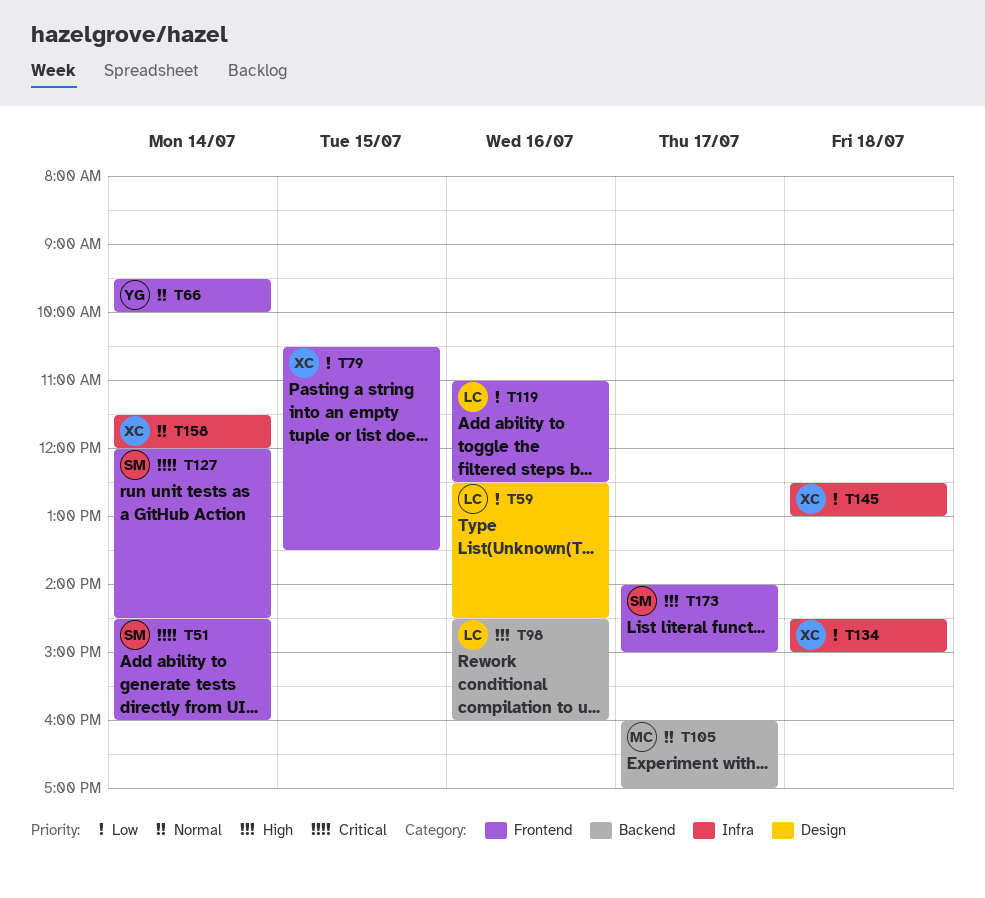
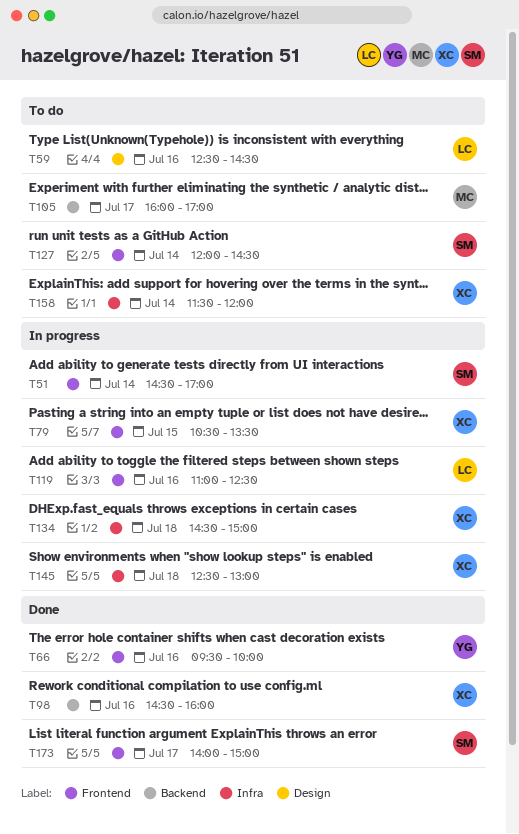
T51, ends: 16:00 -> 17:00
T66, day: Jul 14 -> Jul 16
T98, owner: LC -> XC

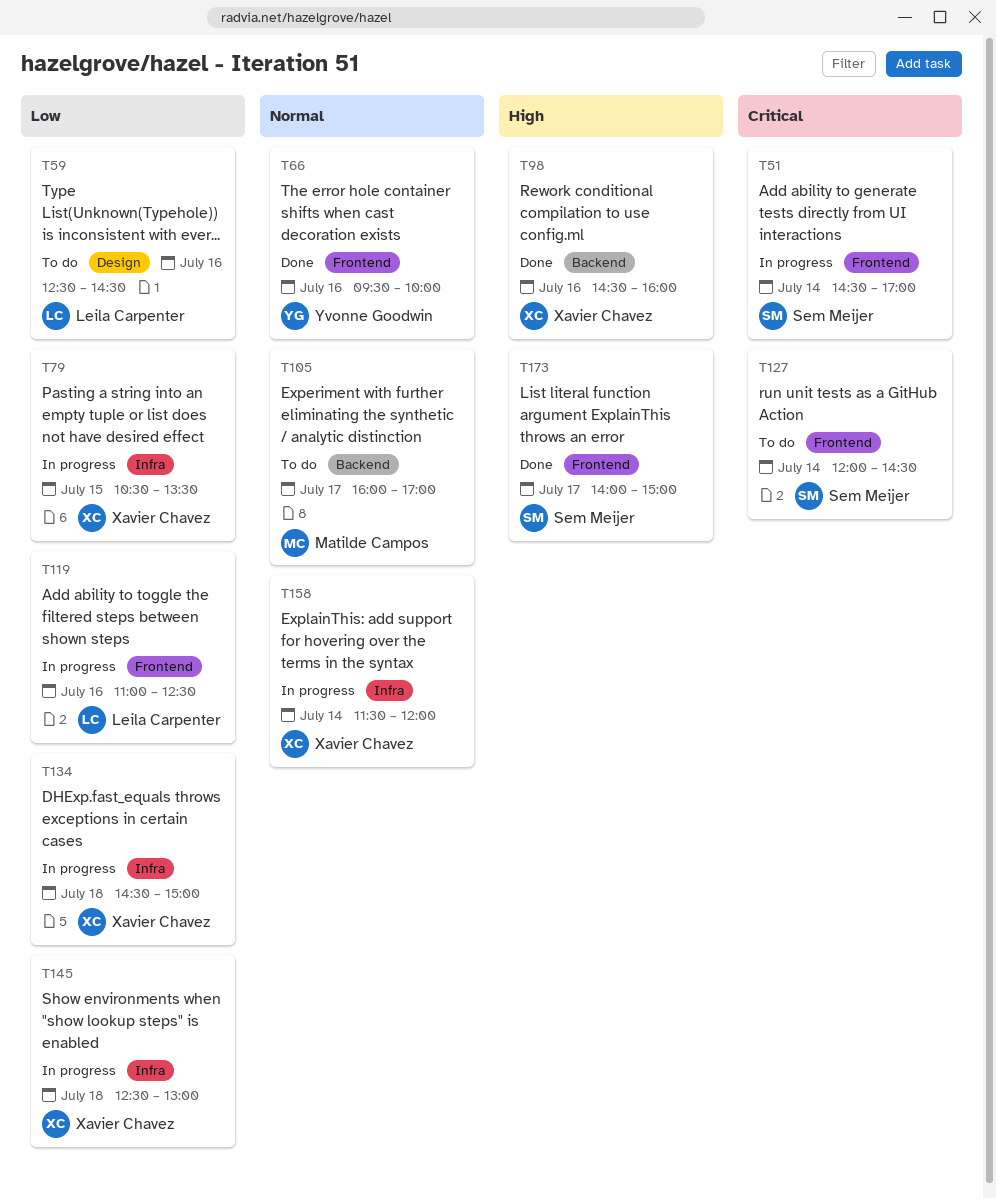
T79, label: Frontend -> Infra
T158, status: To do -> In progress

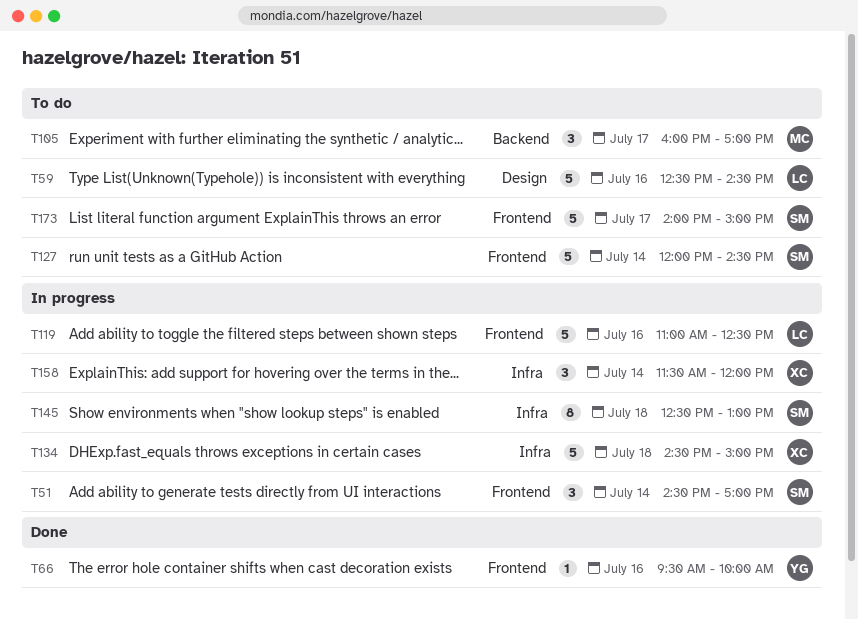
T79: present -> none
T98: present -> none
T145, owner: Xavier Chavez -> Sem Meijer
T173, status: Done -> To do

